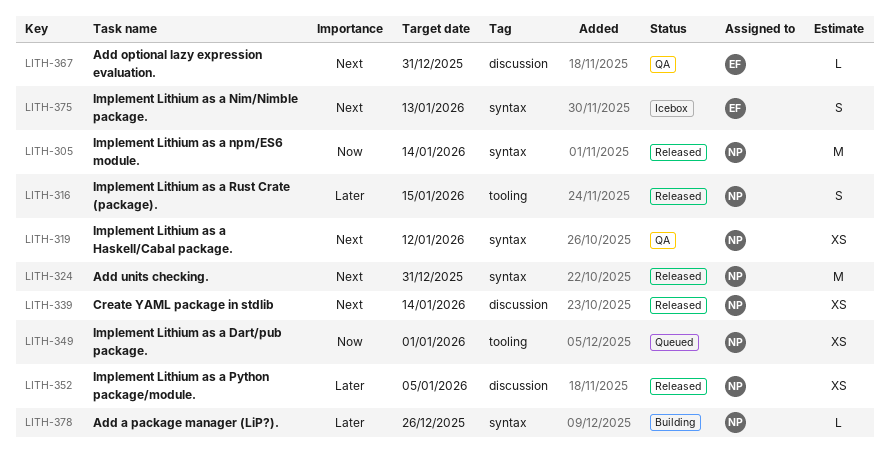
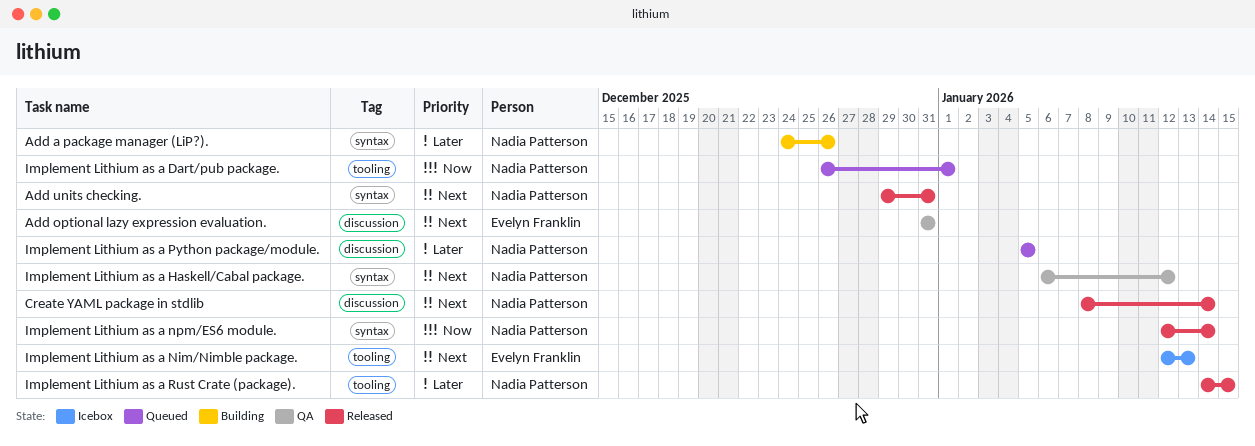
Implement Lithium as a Nim/Nimble package., label: syntax -> tooling
Implement Lithium as a Python package/module., status: Released -> Queued

